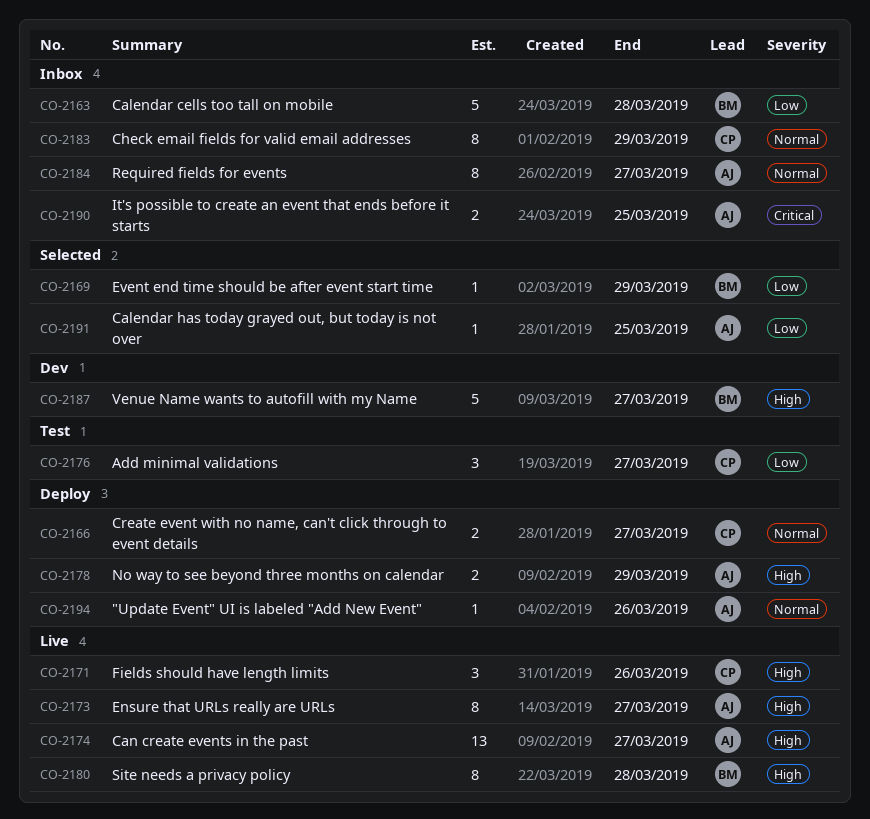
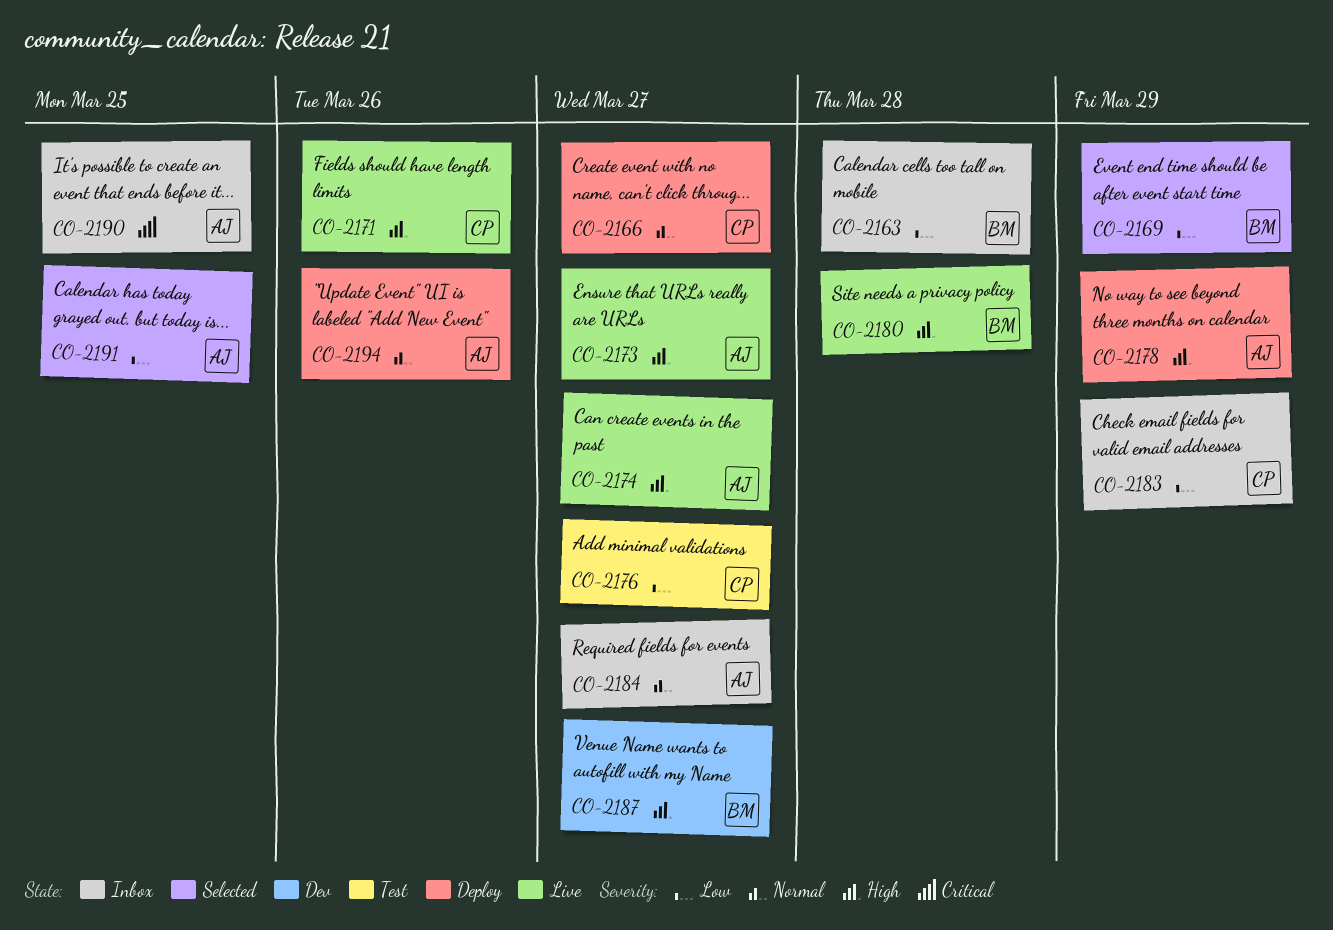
CO-2183, priority: Normal -> Low

